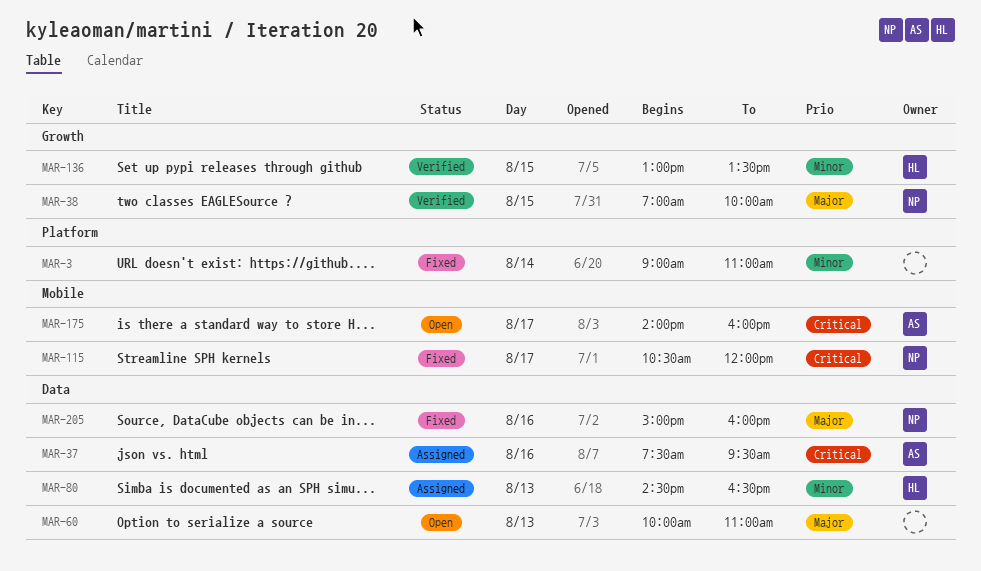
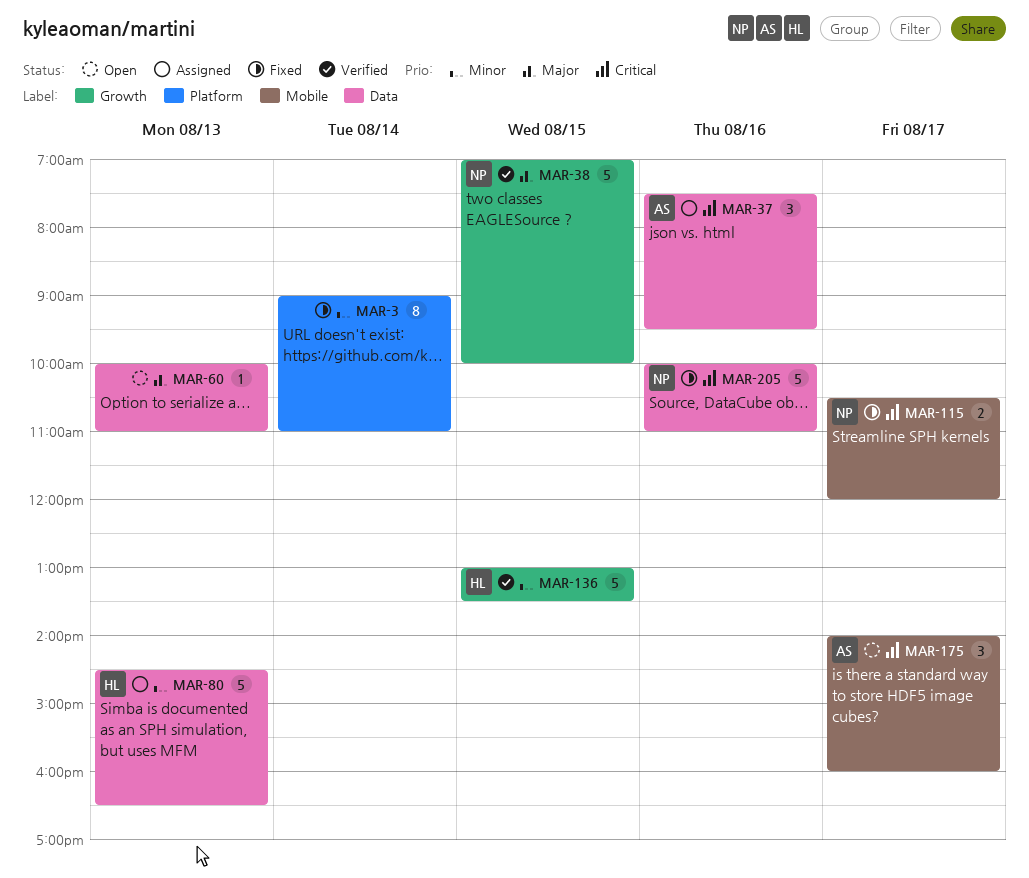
MAR-205, priority: Major -> Critical
MAR-205, begins: 15:00 -> 10:00
MAR-205, ends: 16:00 -> 11:00

